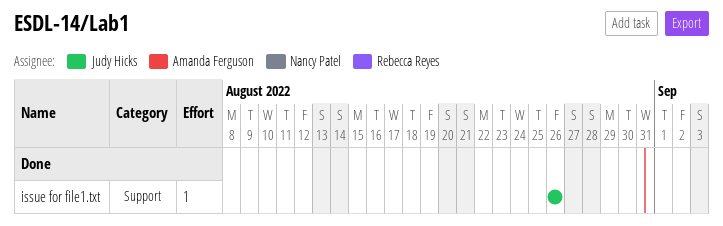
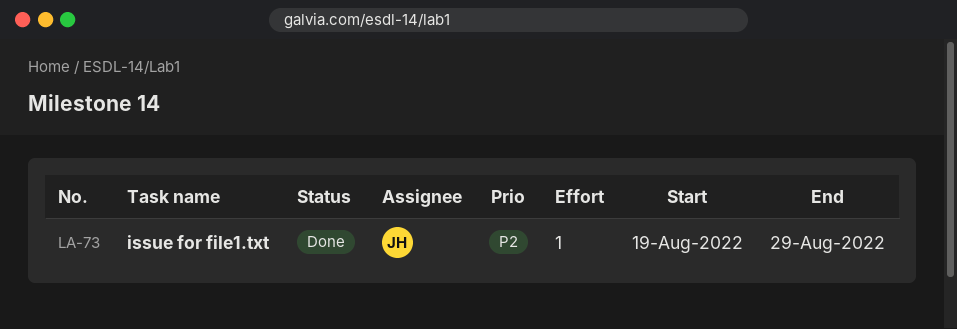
issue for file1.txt, start: Aug 26 -> Aug 19
issue for file1.txt, due: Aug 26 -> Aug 29

